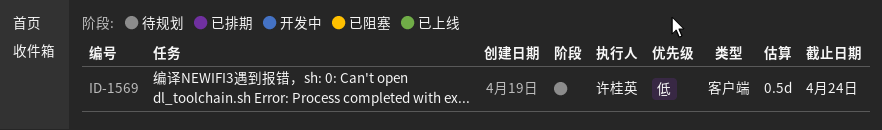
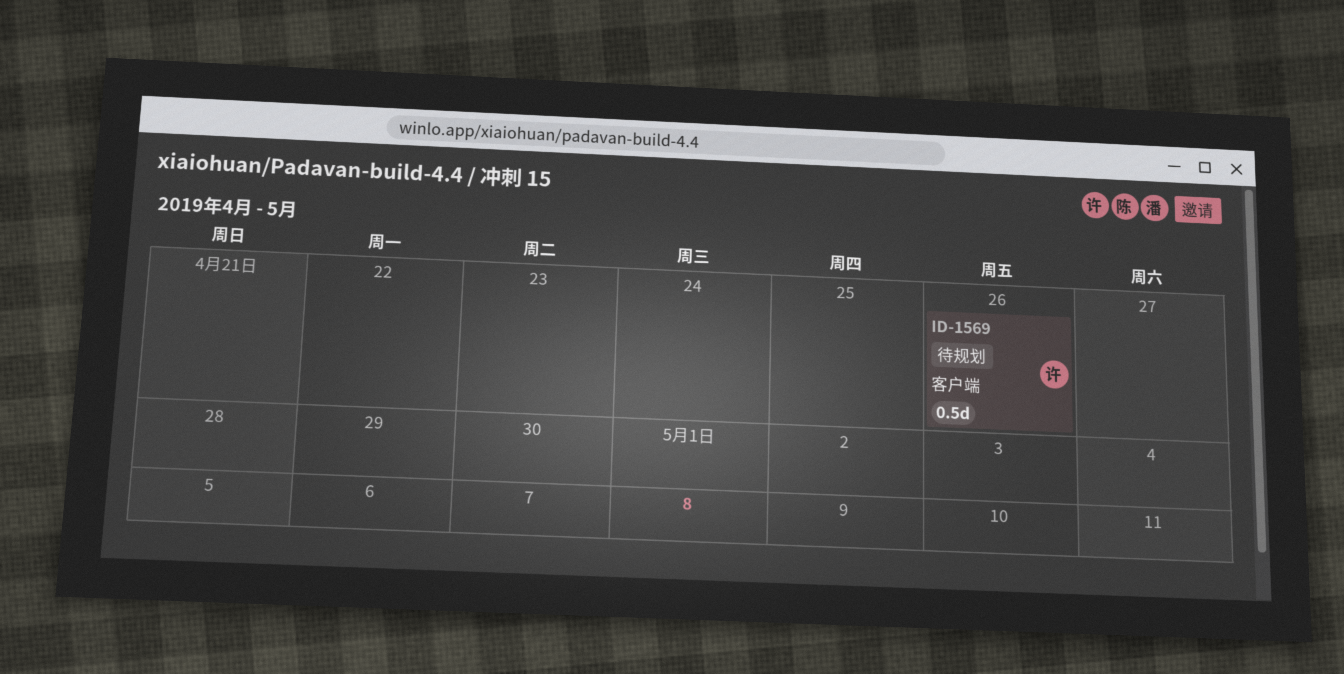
ID-1569, due: Apr 24 -> Apr 26

